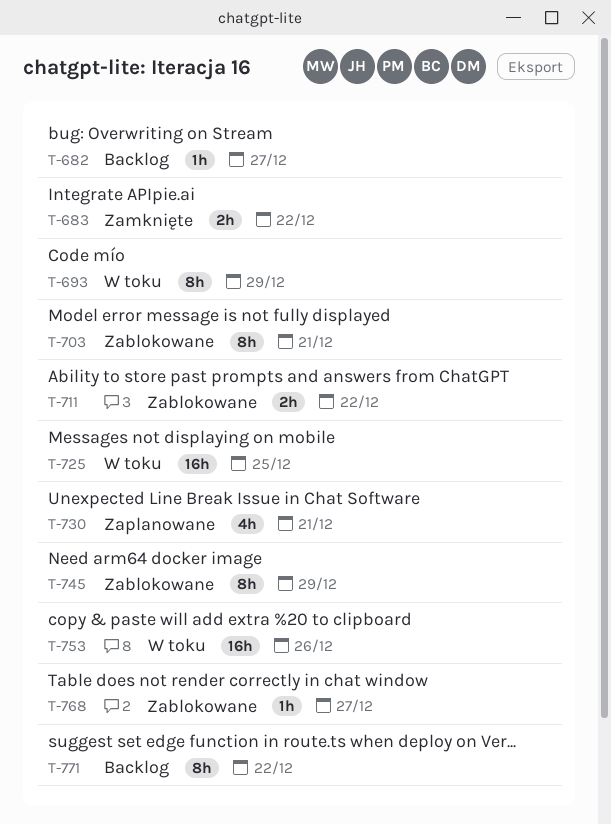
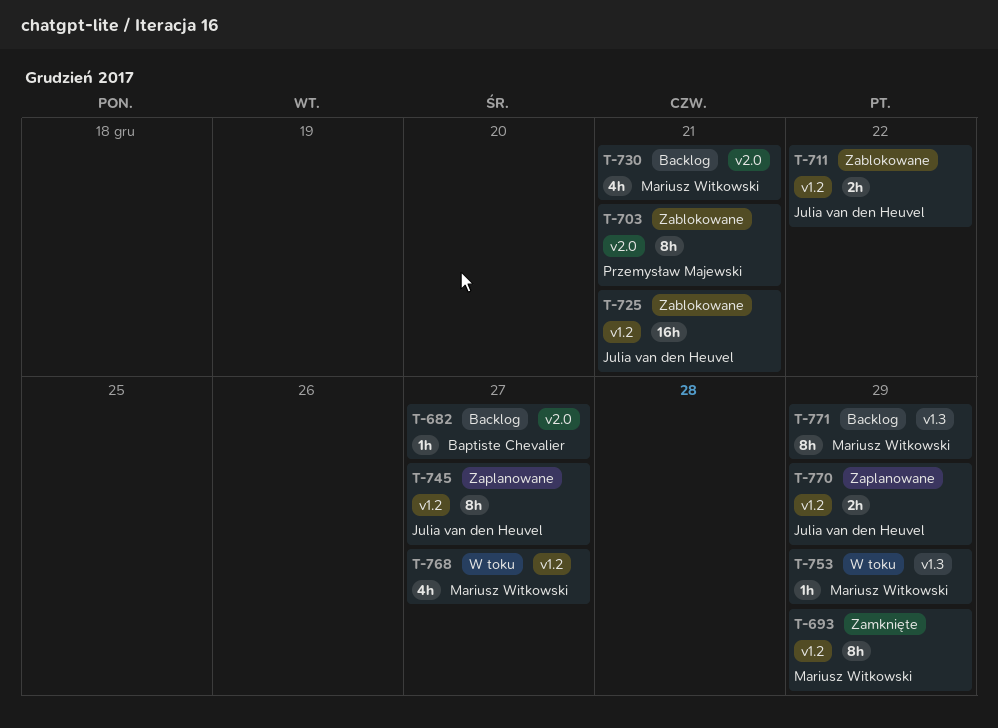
T-683: present -> none
T-693, status: W toku -> Zamknięte
T-725, status: W toku -> Zablokowane
T-725, due: Dec 25 -> Dec 21
T-730, status: Zaplanowane -> Backlog
T-745, status: Zablokowane -> Zaplanowane
T-745, due: Dec 29 -> Dec 27
T-753, estimate: 16h -> 1h
T-753, due: Dec 26 -> Dec 29
T-768, status: Zablokowane -> W toku
T-768, estimate: 1h -> 4h
T-770: none -> present
T-771, due: Dec 22 -> Dec 29

